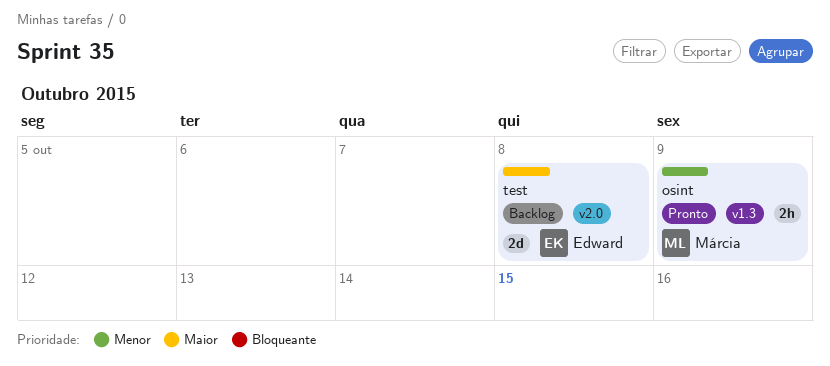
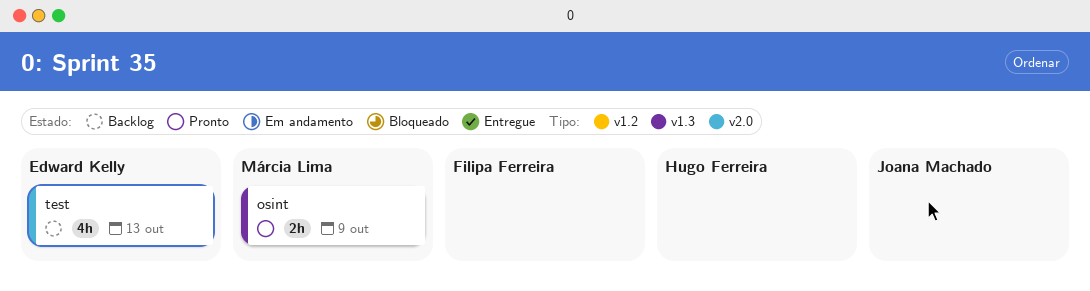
test, estimate: 2d -> 4h
test, due: Oct 8 -> Oct 13

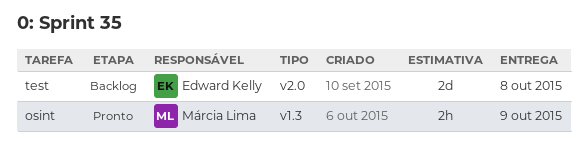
test, estimate: 4h -> 2d
test, due: Oct 13 -> Oct 8

